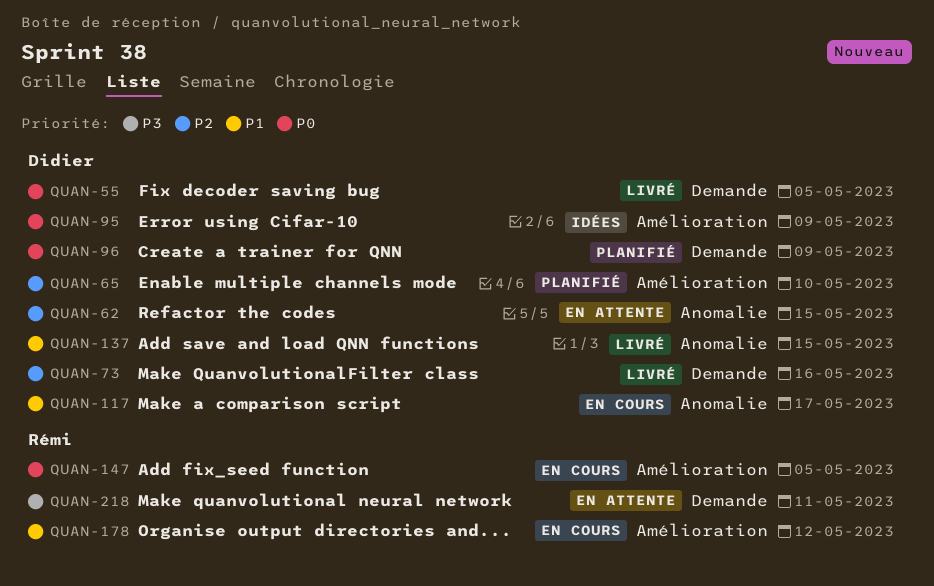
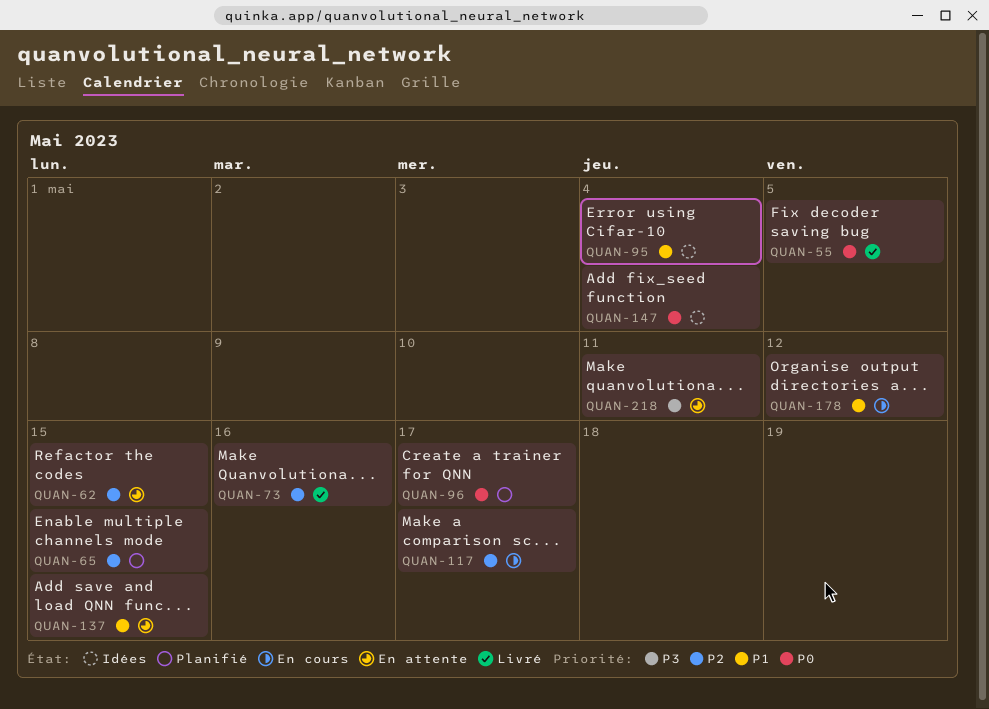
QUAN-65, due: May 10 -> May 15
QUAN-95, priority: P0 -> P1
QUAN-95, due: May 9 -> May 4
QUAN-96, due: May 9 -> May 17
QUAN-117, priority: P1 -> P2
QUAN-137, status: Livré -> En attente
QUAN-147, status: En cours -> Idées
QUAN-147, due: May 5 -> May 4

